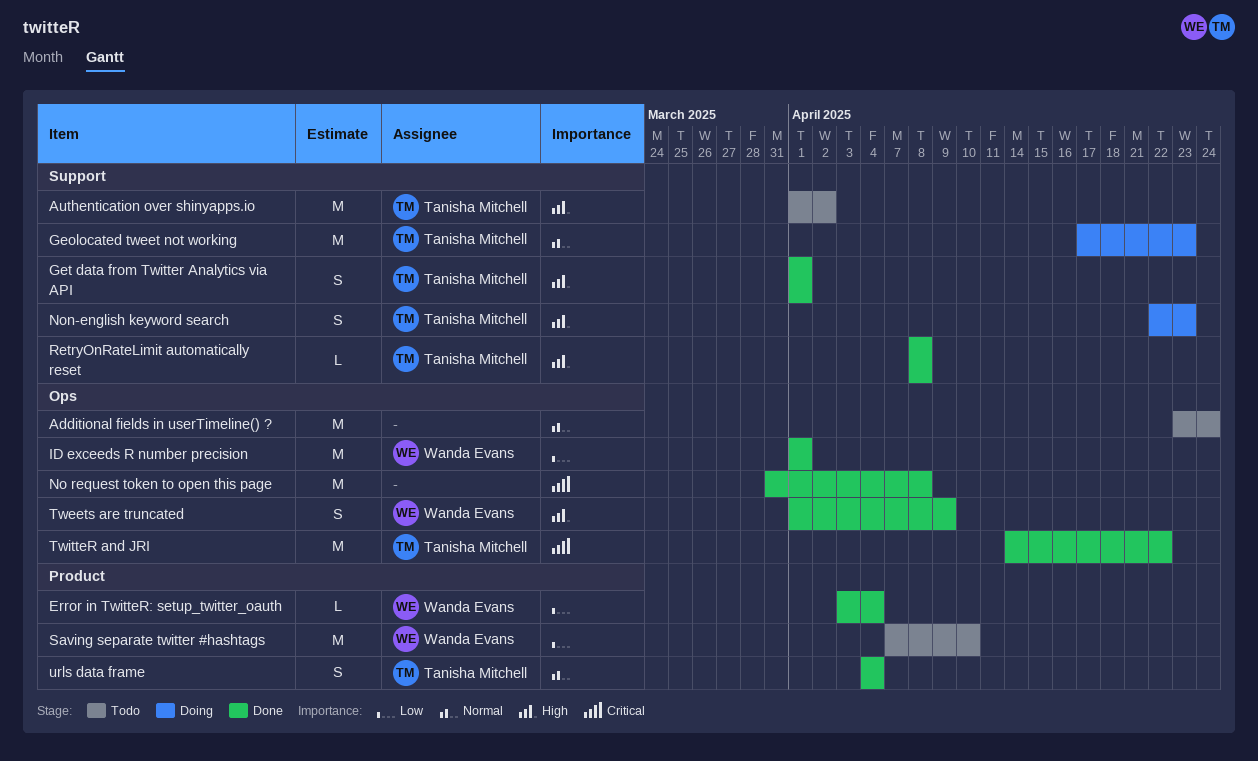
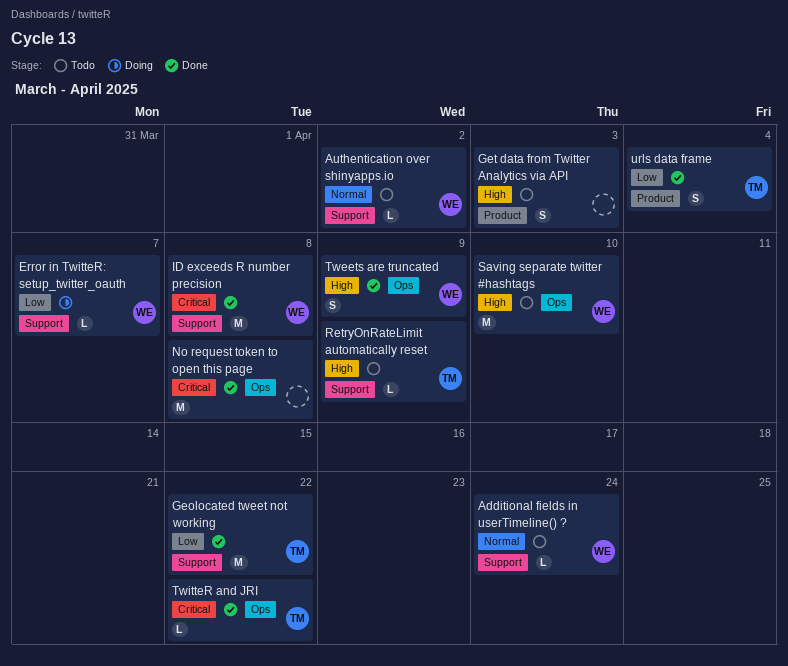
Additional fields in userTimeline() ?, owner: none -> Wanda Evans
Additional fields in userTimeline() ?, label: Ops -> Support
Additional fields in userTimeline() ?, estimate: M -> L
Authentication over shinyapps.io, owner: Tanisha Mitchell -> Wanda Evans
Authentication over shinyapps.io, priority: High -> Normal
Authentication over shinyapps.io, estimate: M -> L
Error in TwitteR: setup_twitter_oauth, status: Done -> Doing
Error in TwitteR: setup_twitter_oauth, label: Product -> Support
Error in TwitteR: setup_twitter_oauth, due: Apr 4 -> Apr 7
Geolocated tweet not working, status: Doing -> Done
Geolocated tweet not working, priority: Normal -> Low
Geolocated tweet not working, due: Apr 23 -> Apr 22
Get data from Twitter Analytics via API, status: Done -> Todo
Get data from Twitter Analytics via API, owner: Tanisha Mitchell -> none
Get data from Twitter Analytics via API, label: Support -> Product
Get data from Twitter Analytics via API, due: Apr 1 -> Apr 3
ID exceeds R number precision, priority: Low -> Critical
ID exceeds R number precision, label: Ops -> Support
ID exceeds R number precision, due: Apr 1 -> Apr 8
Non-english keyword search: present -> none
RetryOnRateLimit automatically reset, status: Done -> Todo
RetryOnRateLimit automatically reset, due: Apr 8 -> Apr 9
Saving separate twitter #hashtags, priority: Low -> High
Saving separate twitter #hashtags, label: Product -> Ops
TwitteR and JRI, estimate: M -> L
urls data frame, priority: Normal -> Low

